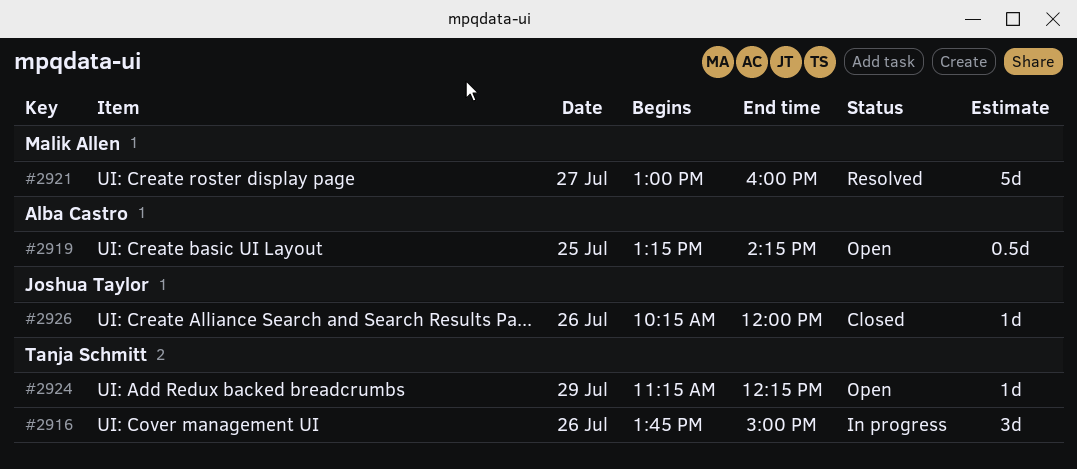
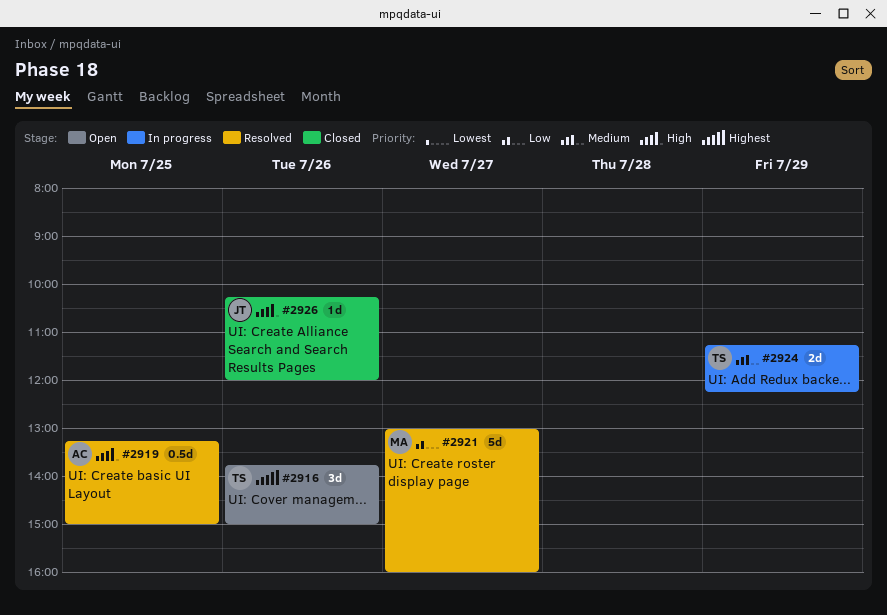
#2916, status: In progress -> Open
#2919, status: Open -> Resolved
#2919, ends: 14:15 -> 15:00
#2924, status: Open -> In progress
#2924, estimate: 1d -> 2d

